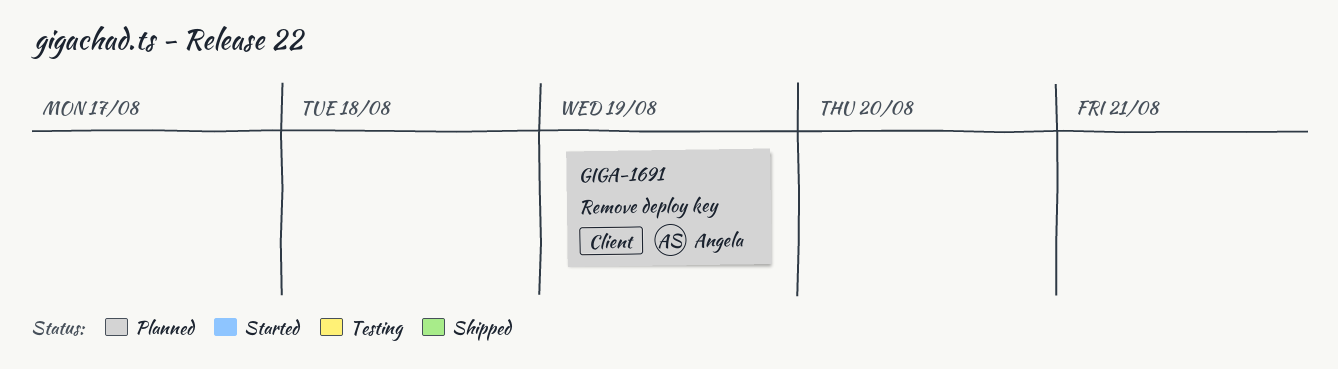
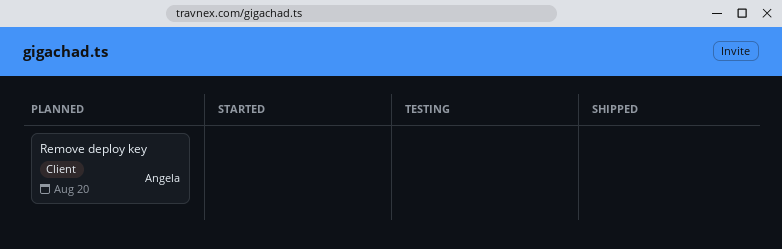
Remove deploy key, due: Aug 19 -> Aug 20

